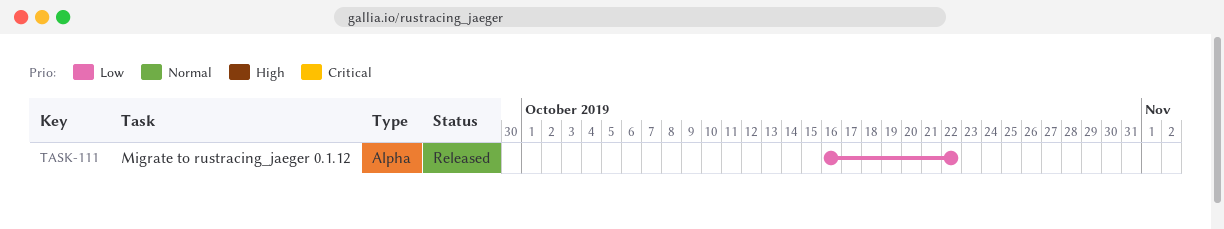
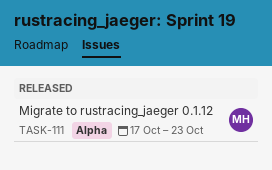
TASK-111, start: Oct 16 -> Oct 17
TASK-111, due: Oct 22 -> Oct 23

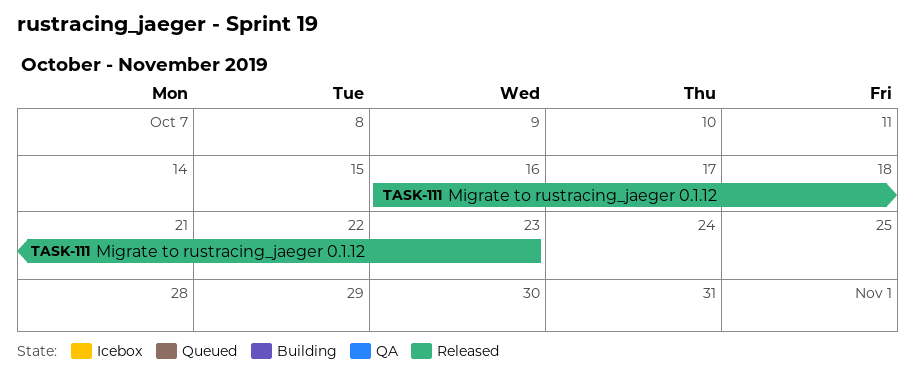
TASK-111, start: Oct 17 -> Oct 16

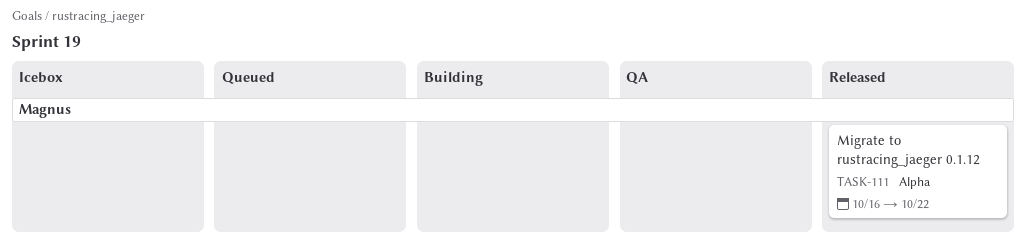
TASK-111, due: Oct 23 -> Oct 22

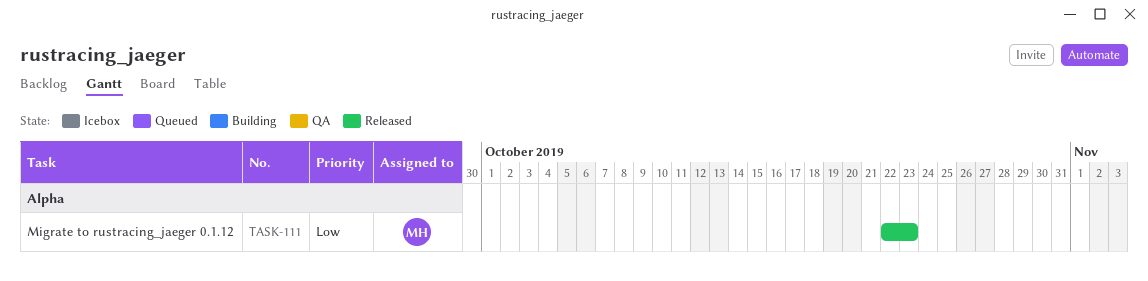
TASK-111, start: Oct 16 -> Oct 22
TASK-111, due: Oct 22 -> Oct 23

